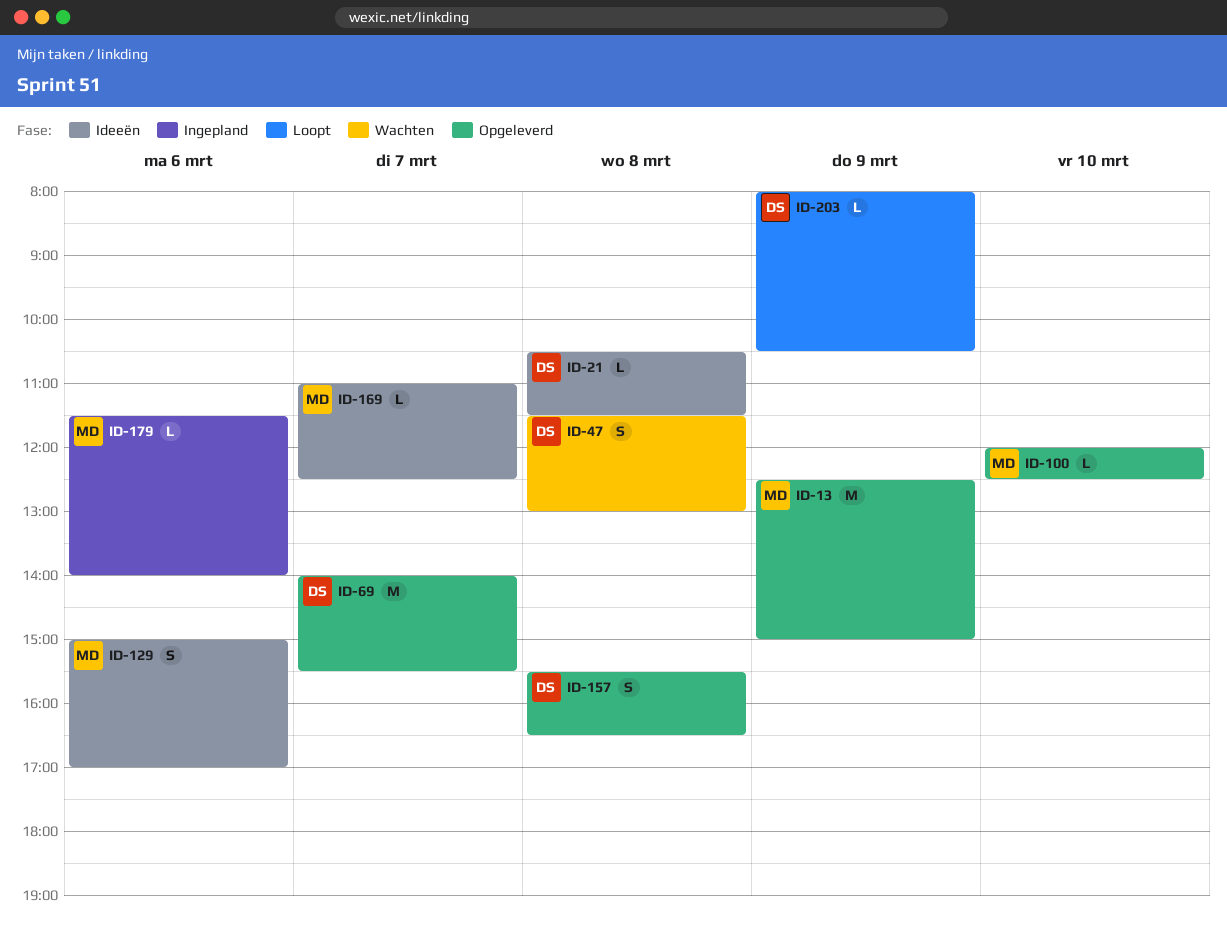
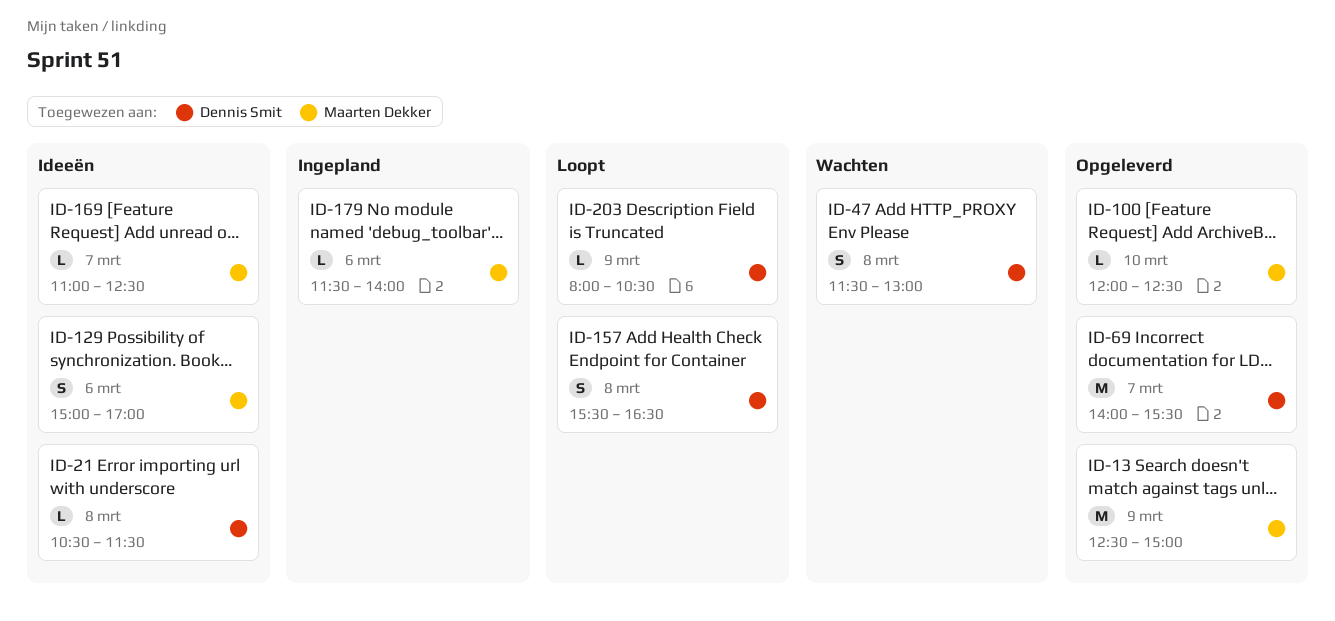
ID-157, status: Opgeleverd -> Loopt

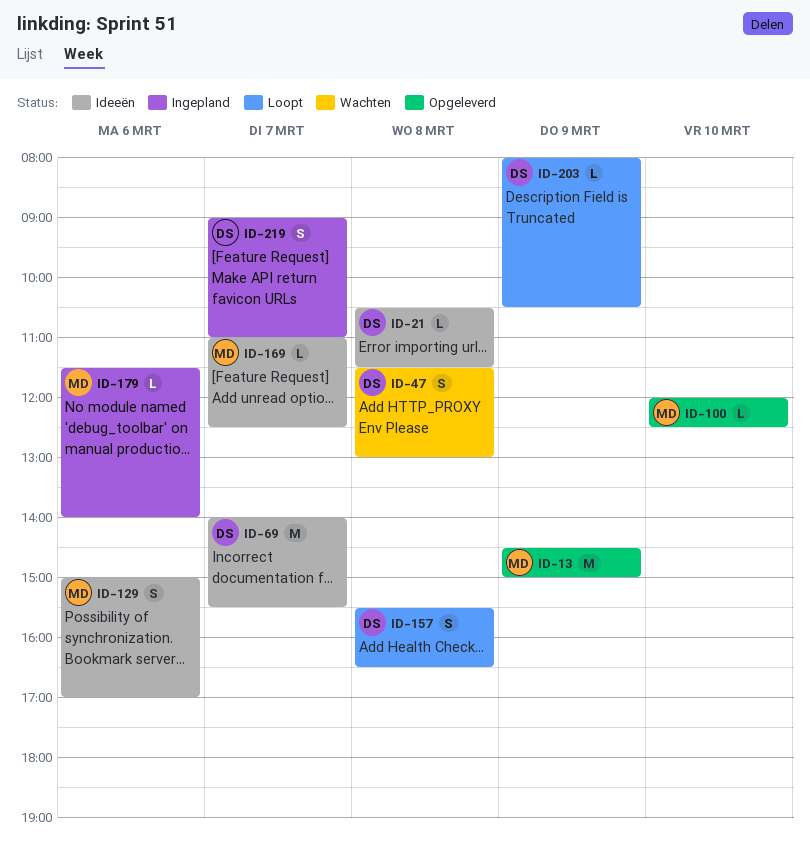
ID-13, begins: 12:30 -> 14:30
ID-69, status: Opgeleverd -> Ideeën
ID-219: none -> present

